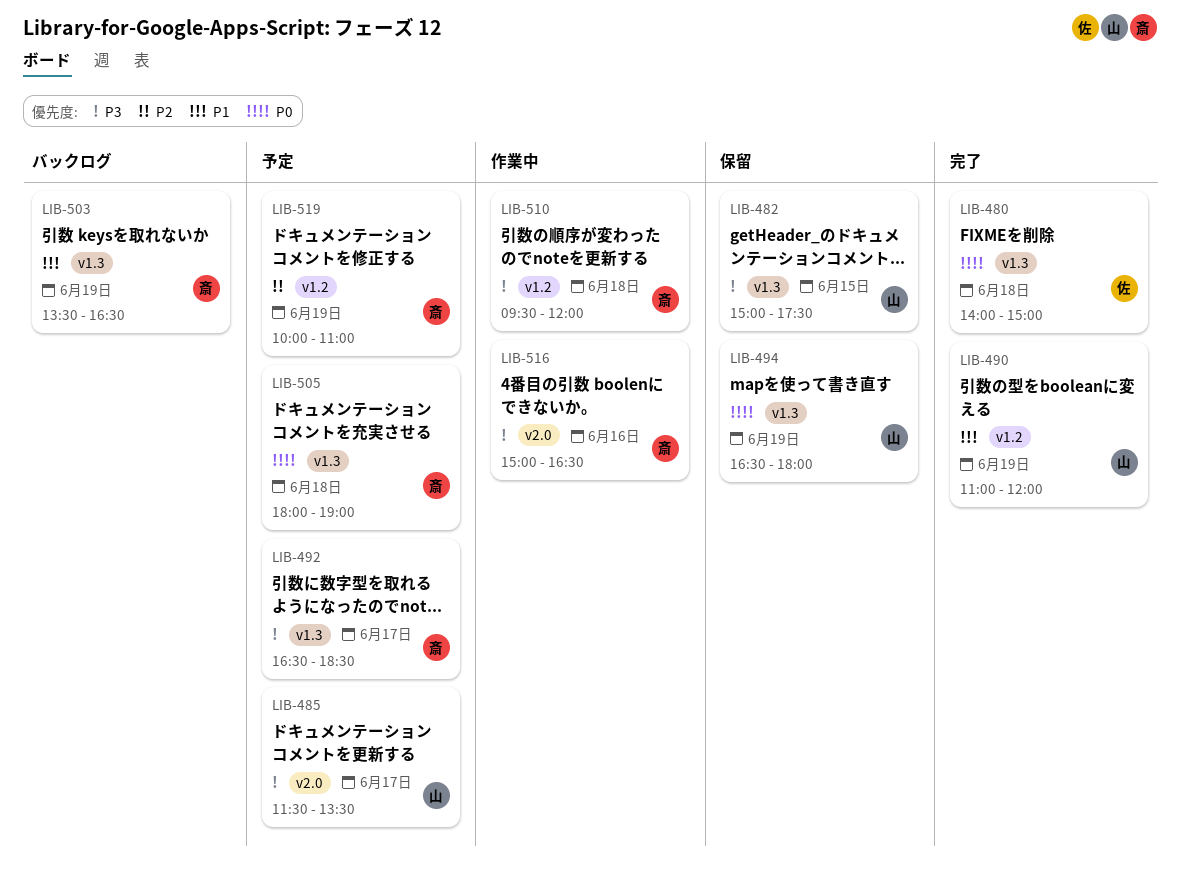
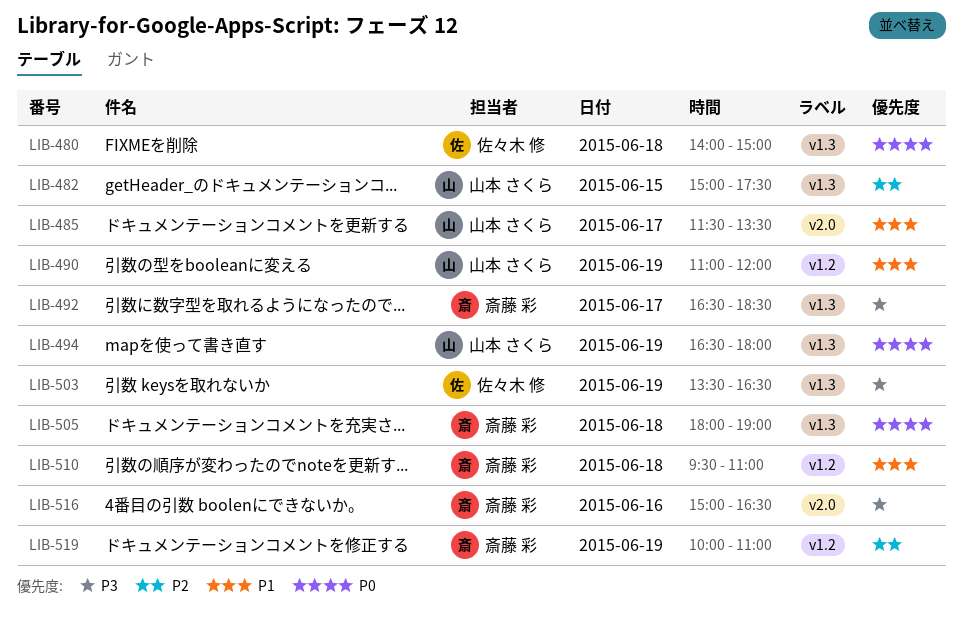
LIB-482, priority: P3 -> P2
LIB-485, priority: P3 -> P1
LIB-503, owner: 斎藤 彩 -> 佐々木 修
LIB-503, priority: P1 -> P3
LIB-510, priority: P3 -> P1
LIB-510, ends: 12:00 -> 11:00

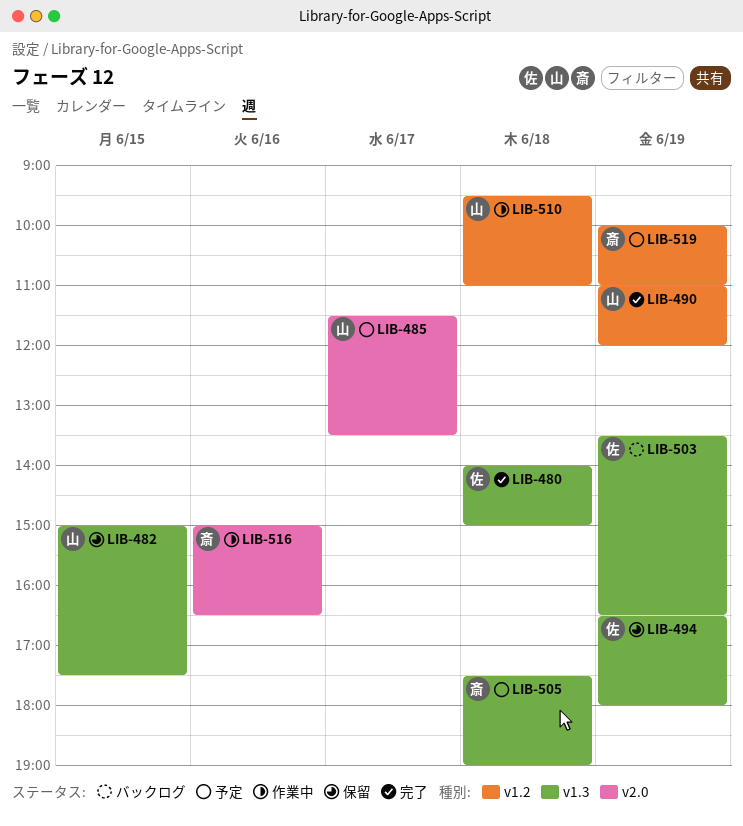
LIB-492: present -> none
LIB-494, owner: 山本 さくら -> 佐々木 修
LIB-505, begins: 18:00 -> 17:30
LIB-510, owner: 斎藤 彩 -> 山本 さくら

